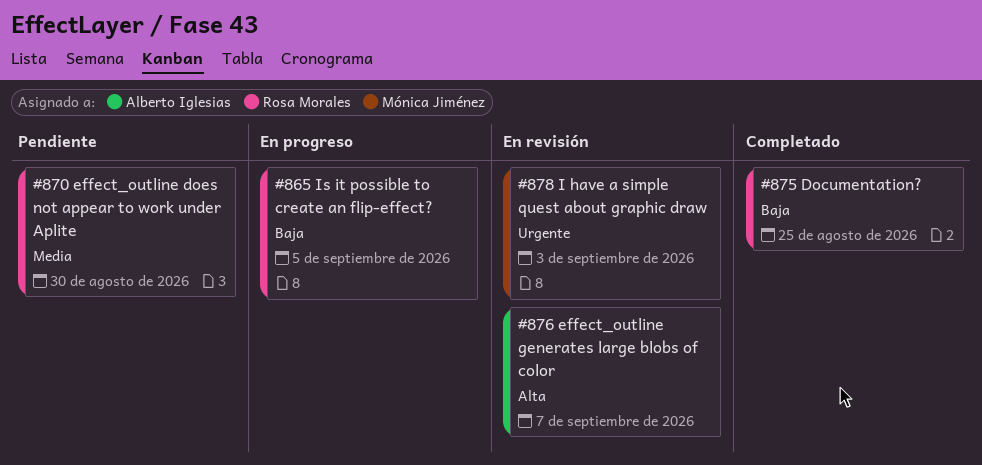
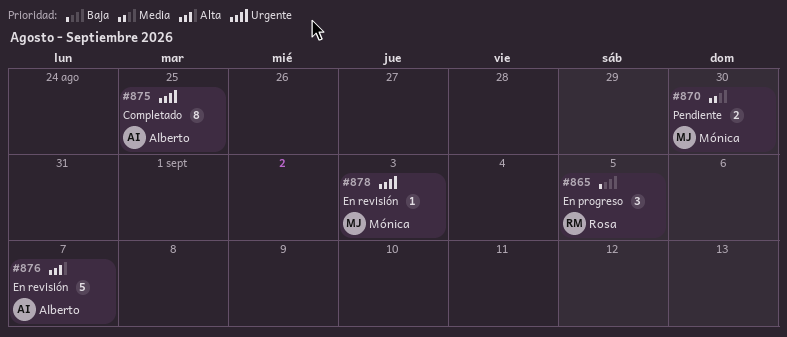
#870, owner: Rosa Morales -> Mónica Jiménez
#875, owner: Rosa Morales -> Alberto Iglesias
#875, priority: Baja -> Urgente

